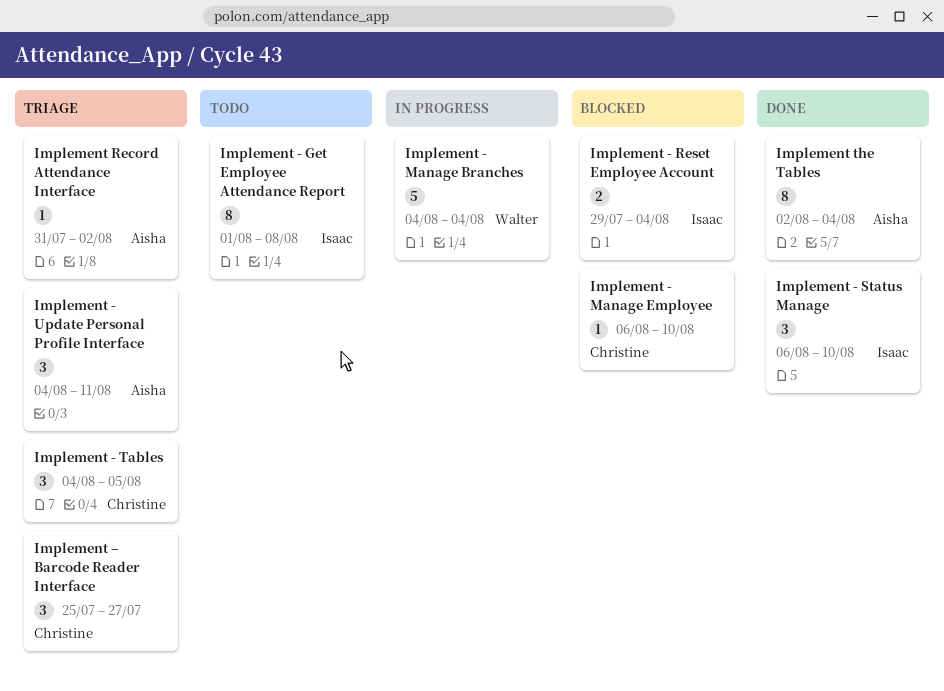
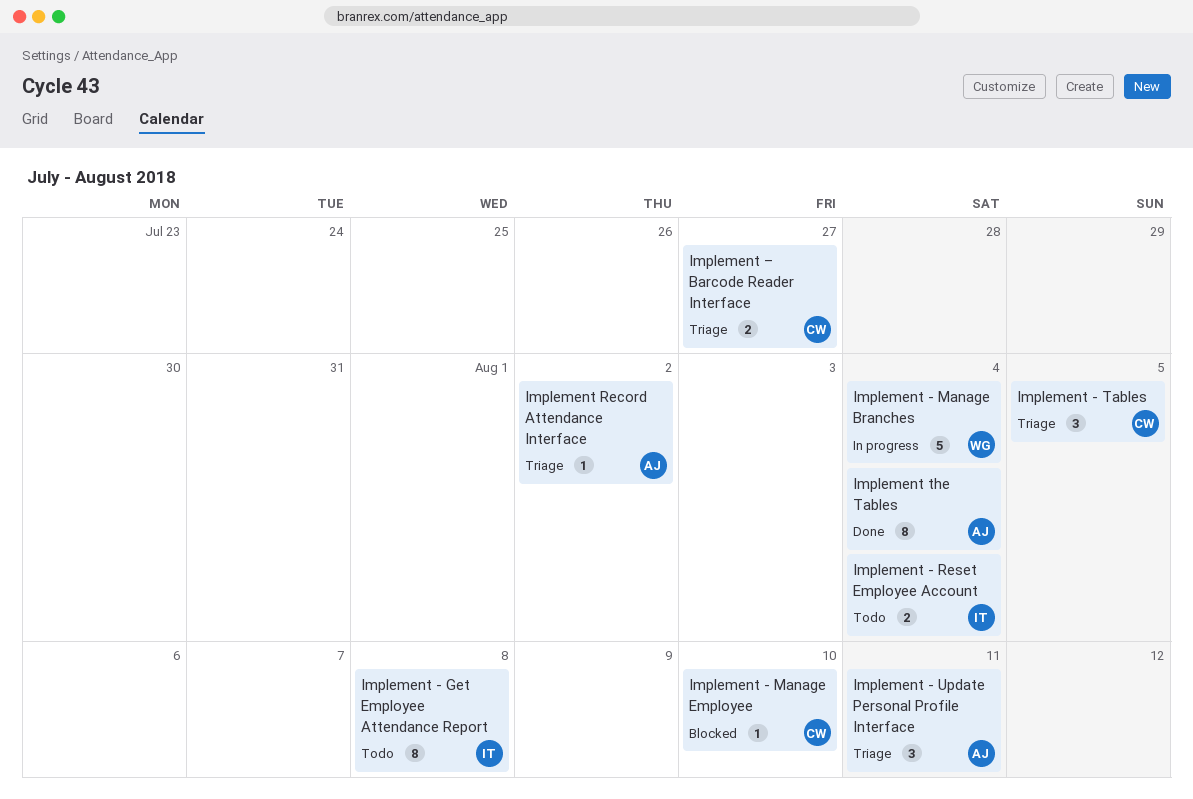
Implement - Reset Employee Account, status: Blocked -> Todo
Implement - Status Manage: present -> none
Implement – Barcode Reader Interface, estimate: 3 -> 2

